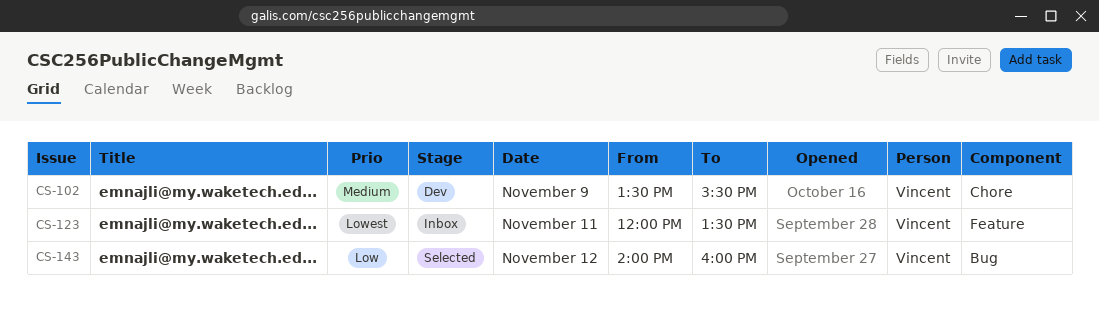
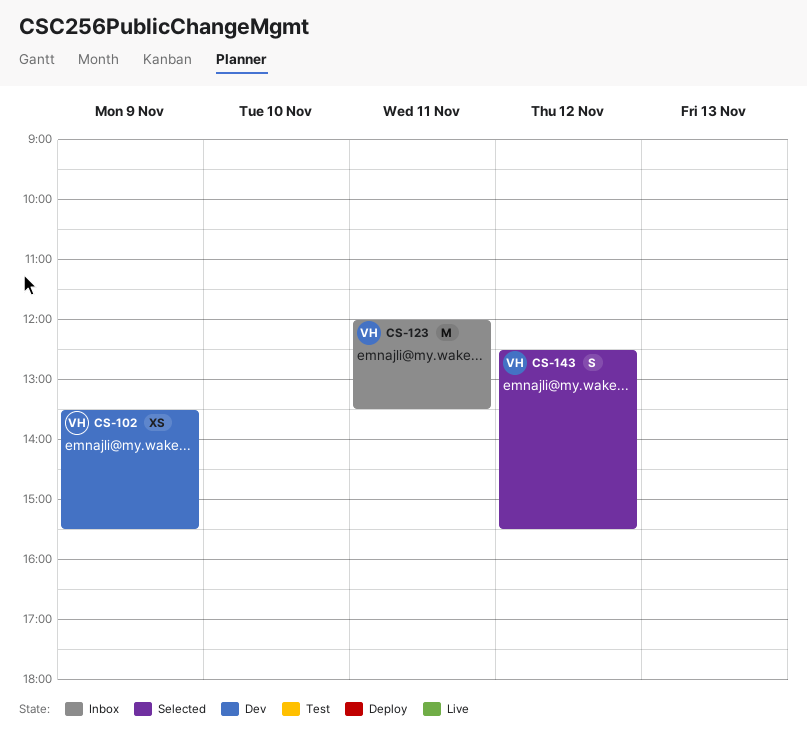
CS-143, begins: 14:00 -> 12:30
CS-143, ends: 16:00 -> 15:30

